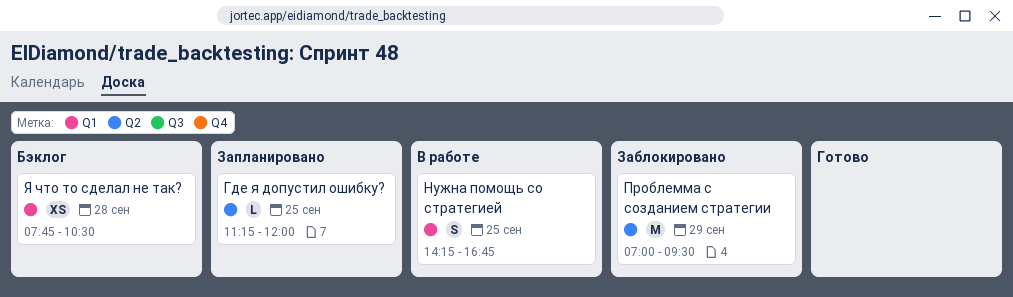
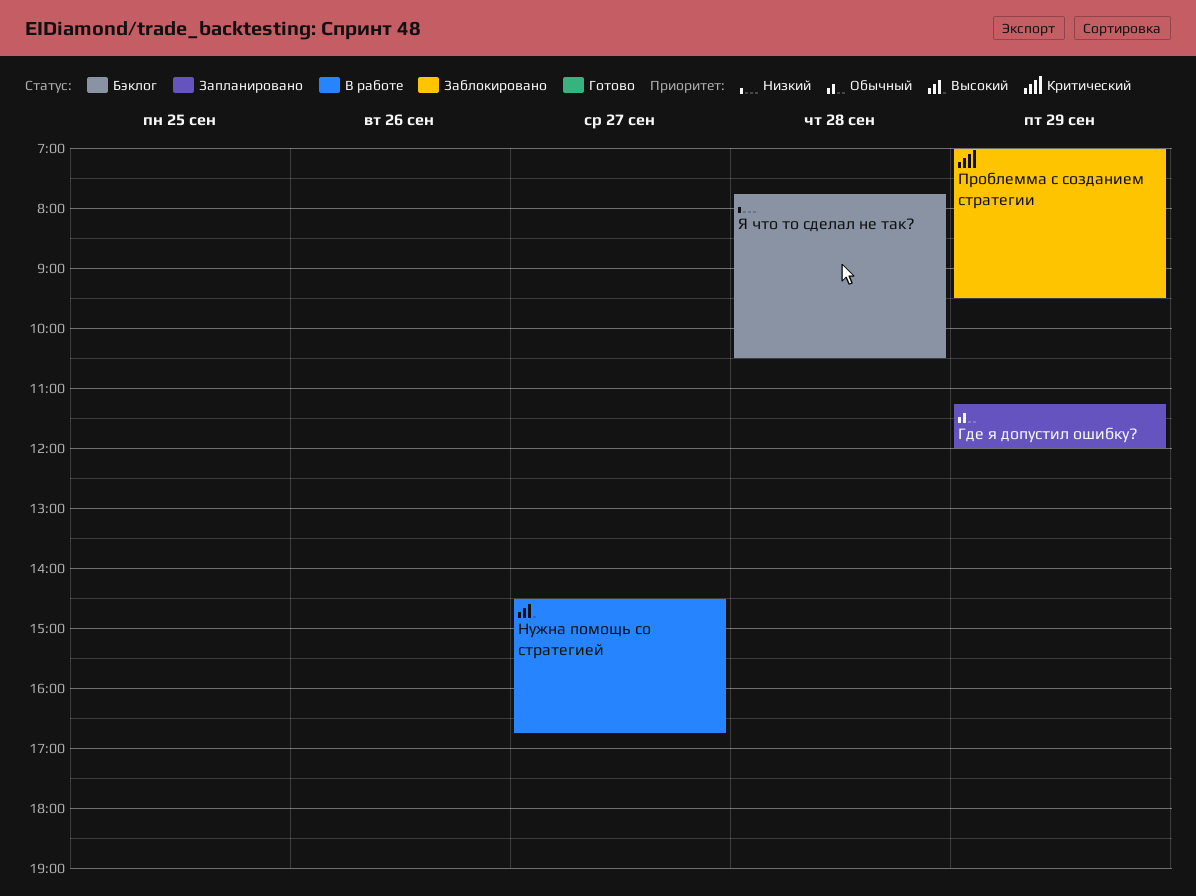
Где я допустил ошибку?, day: Sep 25 -> Sep 29
Нужна помощь со стратегией, day: Sep 25 -> Sep 27
Нужна помощь со стратегией, begins: 14:15 -> 14:30

